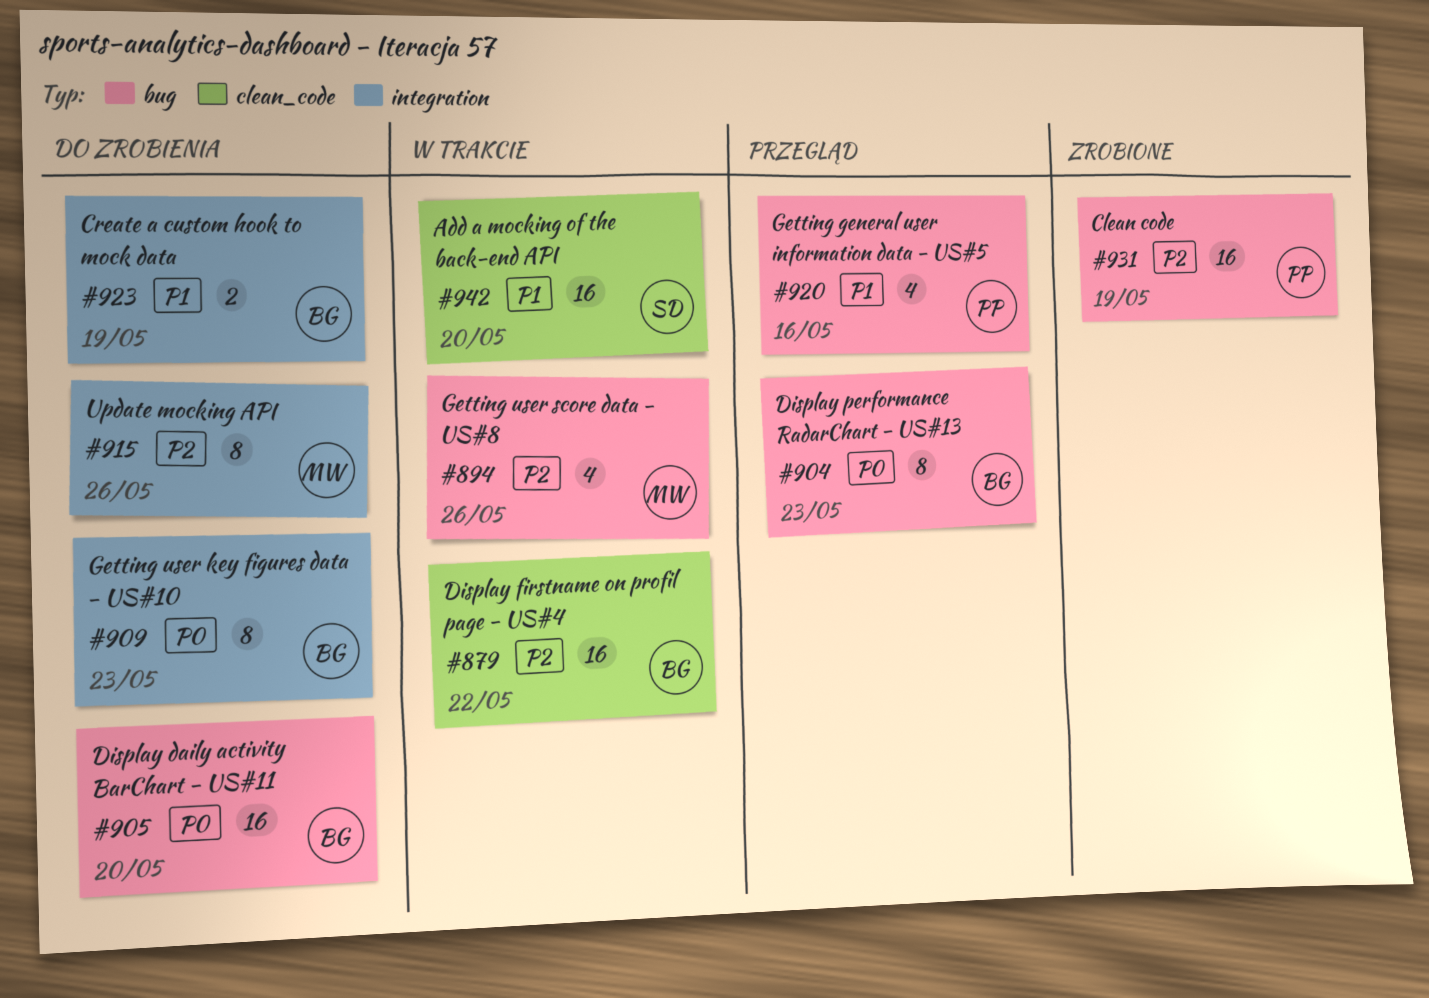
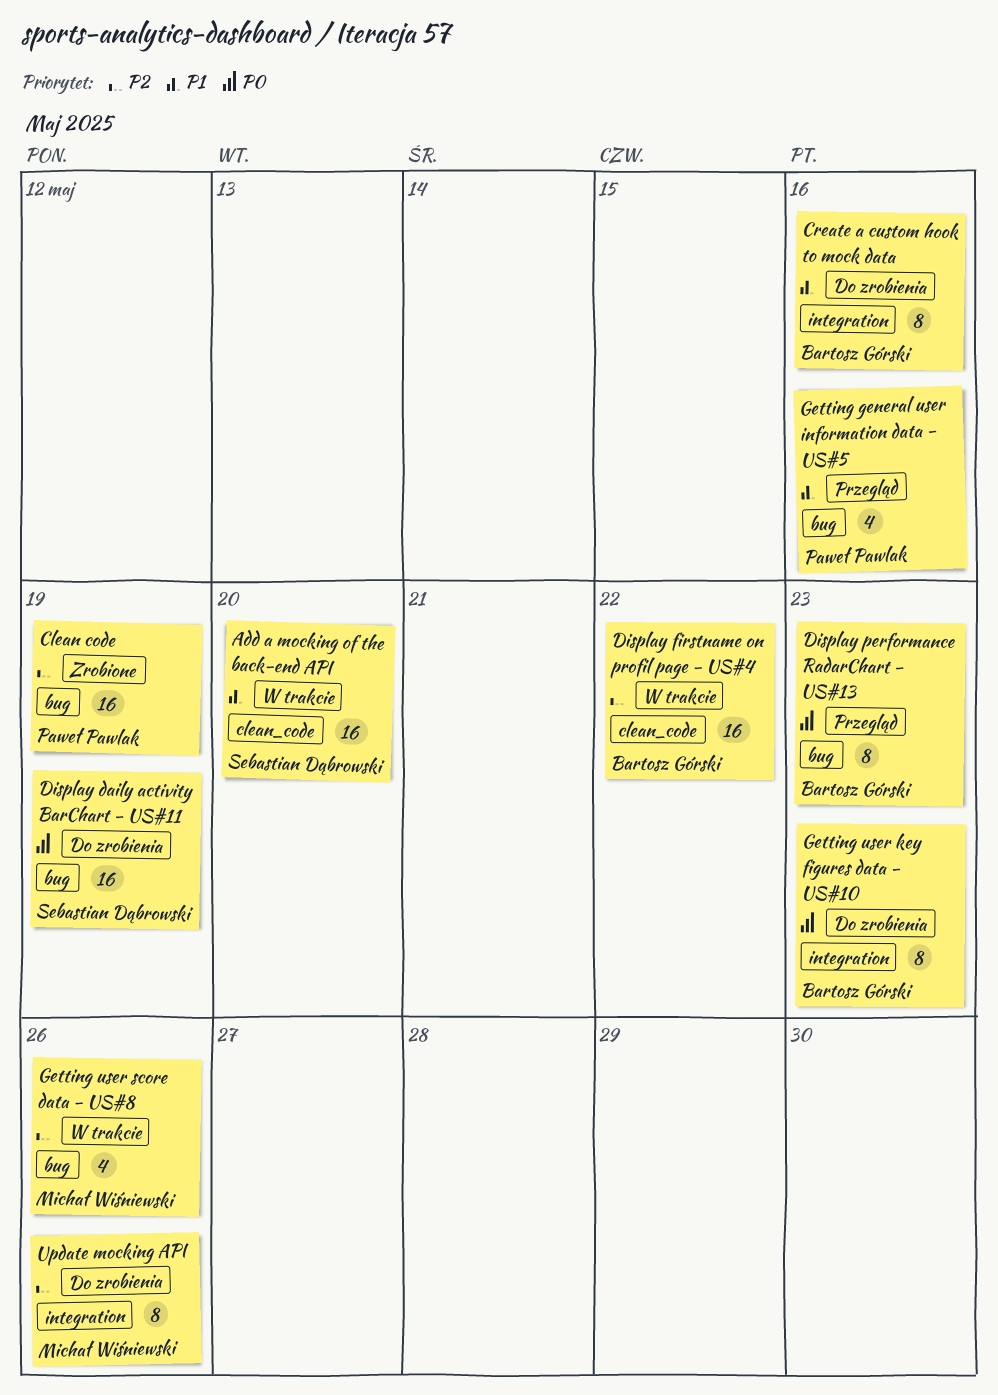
Create a custom hook to mock data, estimate: 2 -> 8
Create a custom hook to mock data, due: May 19 -> May 16
Display daily activity BarChart - US#11, owner: Bartosz Górski -> Sebastian Dąbrowski
Display daily activity BarChart - US#11, due: May 20 -> May 19

